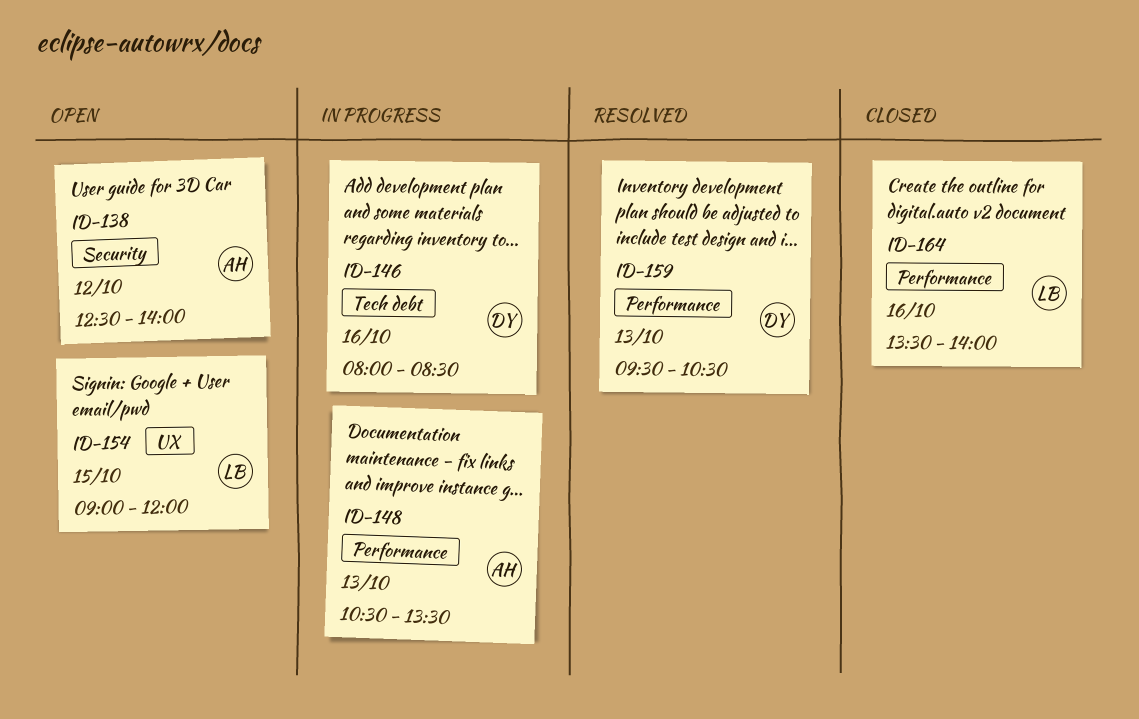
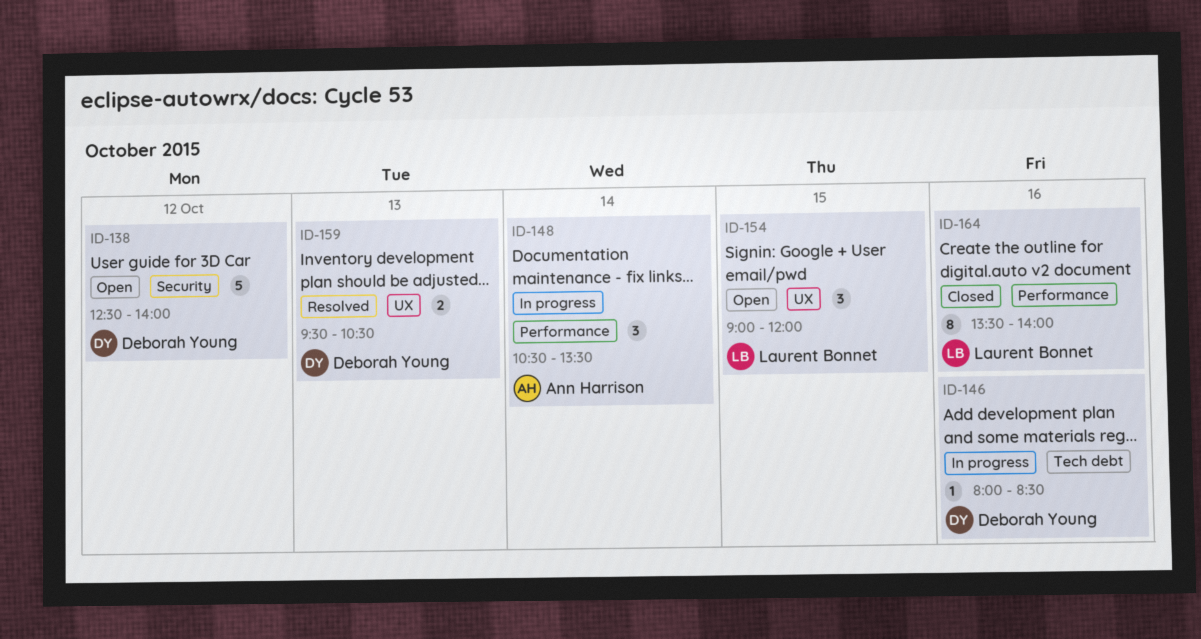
ID-138, owner: Ann Harrison -> Deborah Young
ID-148, day: Oct 13 -> Oct 14
ID-159, label: Performance -> UX

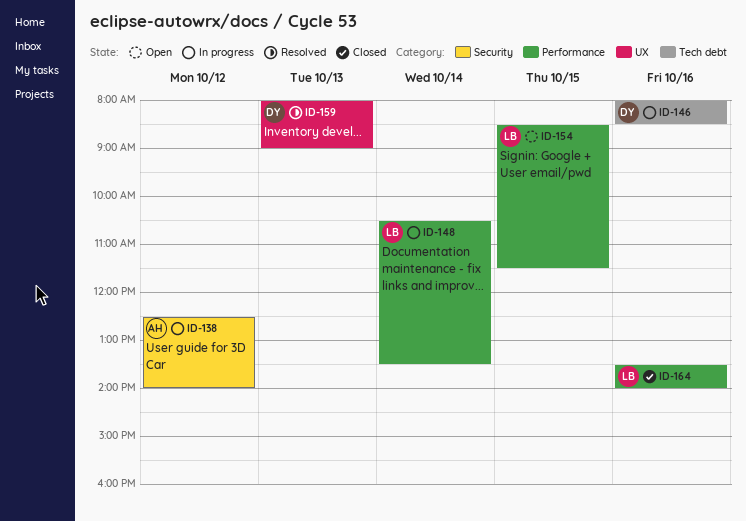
ID-138, status: Open -> In progress
ID-138, owner: Deborah Young -> Ann Harrison
ID-148, owner: Ann Harrison -> Laurent Bonnet
ID-154, label: UX -> Performance
ID-154, begins: 09:00 -> 08:30
ID-154, ends: 12:00 -> 11:30
ID-159, begins: 09:30 -> 08:00
ID-159, ends: 10:30 -> 09:00

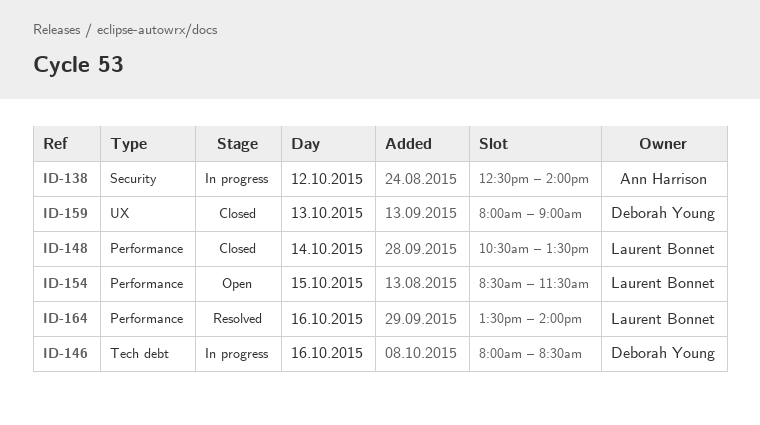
ID-148, status: In progress -> Closed
ID-159, status: Resolved -> Closed
ID-164, status: Closed -> Resolved

